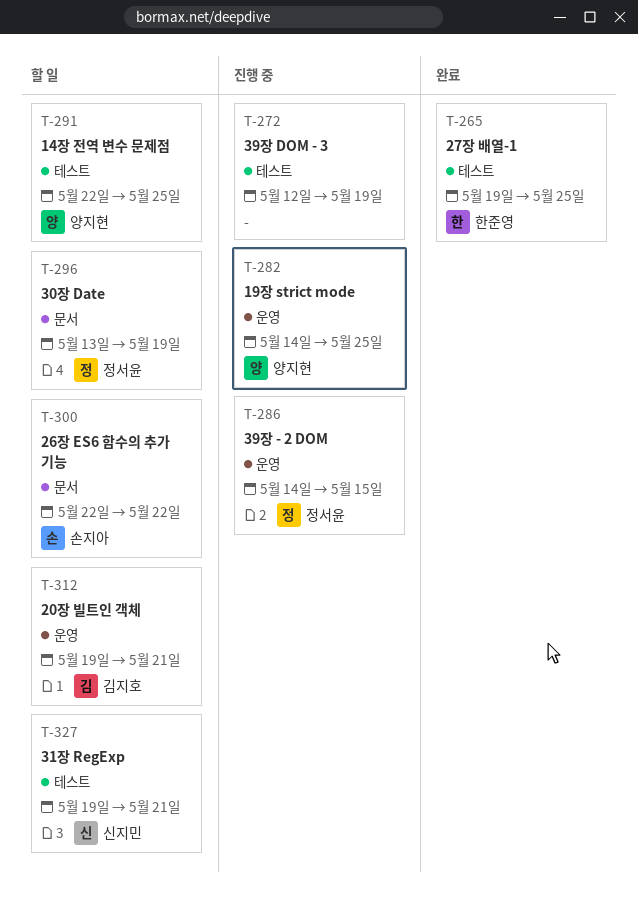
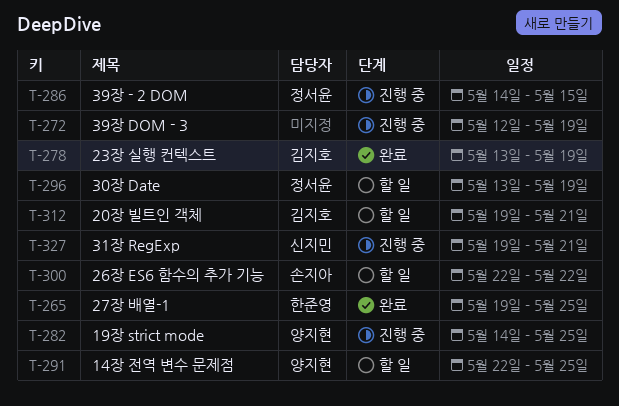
T-278: none -> present
T-327, status: 할 일 -> 진행 중

